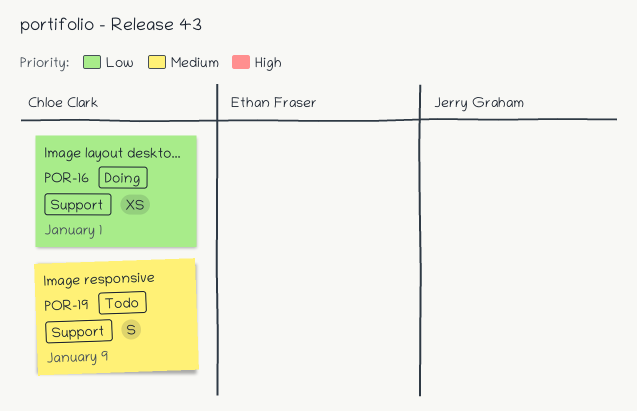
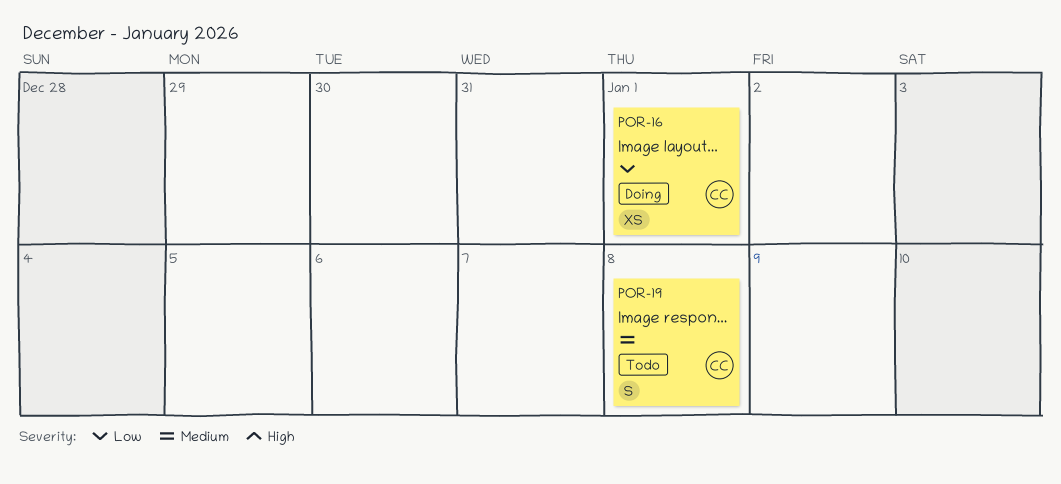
POR-19, due: Jan 9 -> Jan 8

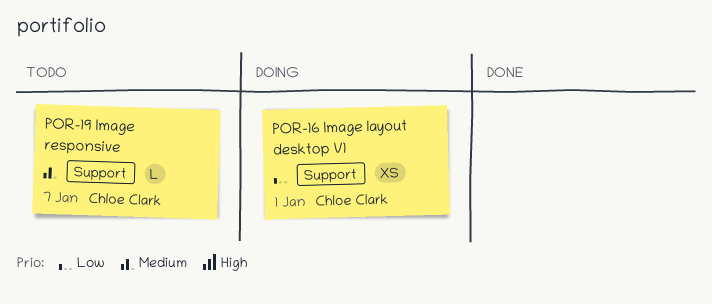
POR-19, estimate: S -> L
POR-19, due: Jan 8 -> Jan 7

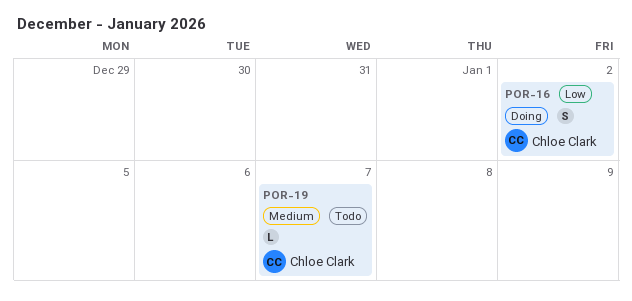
POR-16, estimate: XS -> S
POR-16, due: Jan 1 -> Jan 2

